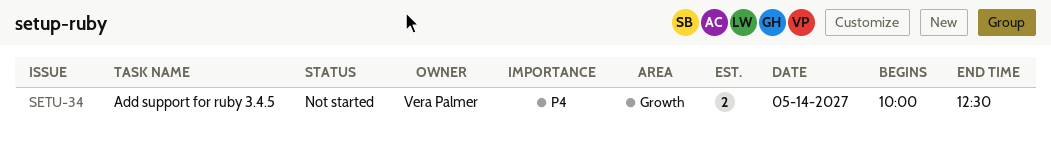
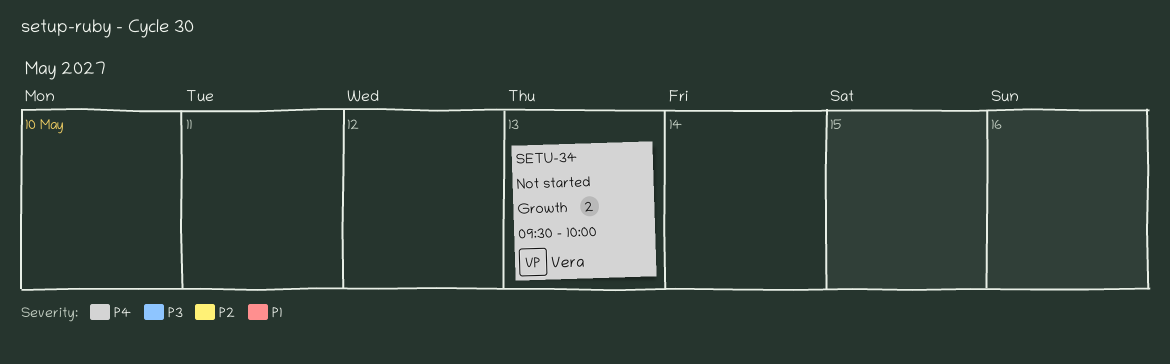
SETU-34, day: May 14 -> May 13
SETU-34, begins: 10:00 -> 09:30
SETU-34, ends: 12:30 -> 10:00

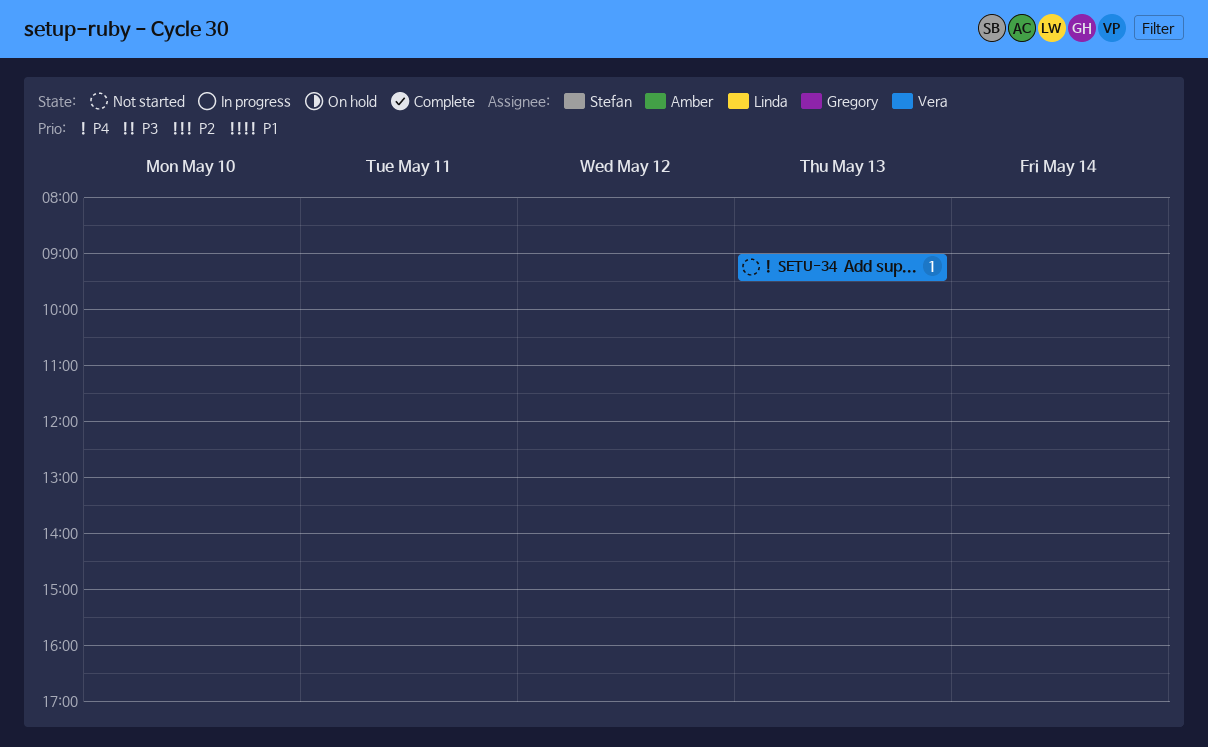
SETU-34, estimate: 2 -> 1
SETU-34, begins: 09:30 -> 09:00
SETU-34, ends: 10:00 -> 09:30

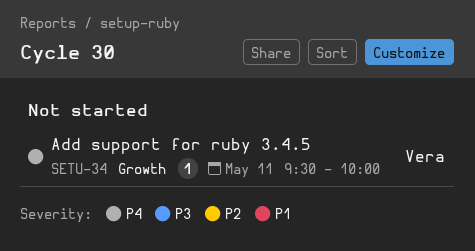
SETU-34, day: May 13 -> May 11
SETU-34, begins: 09:00 -> 09:30
SETU-34, ends: 09:30 -> 10:00

